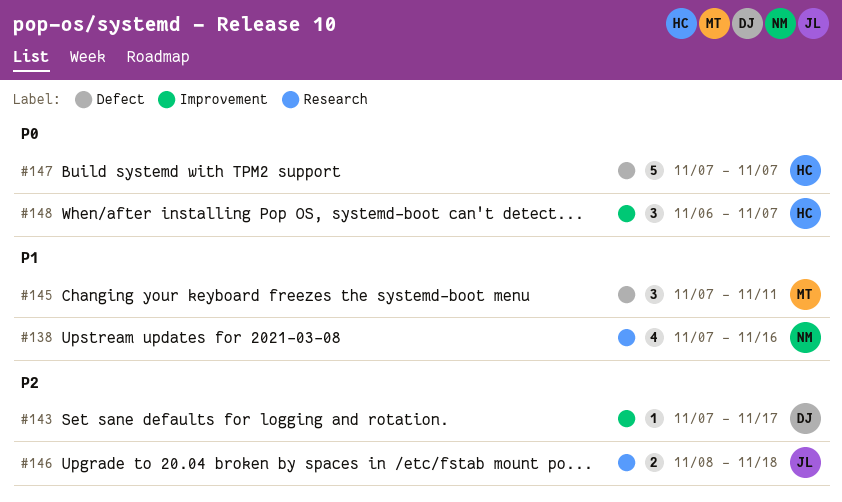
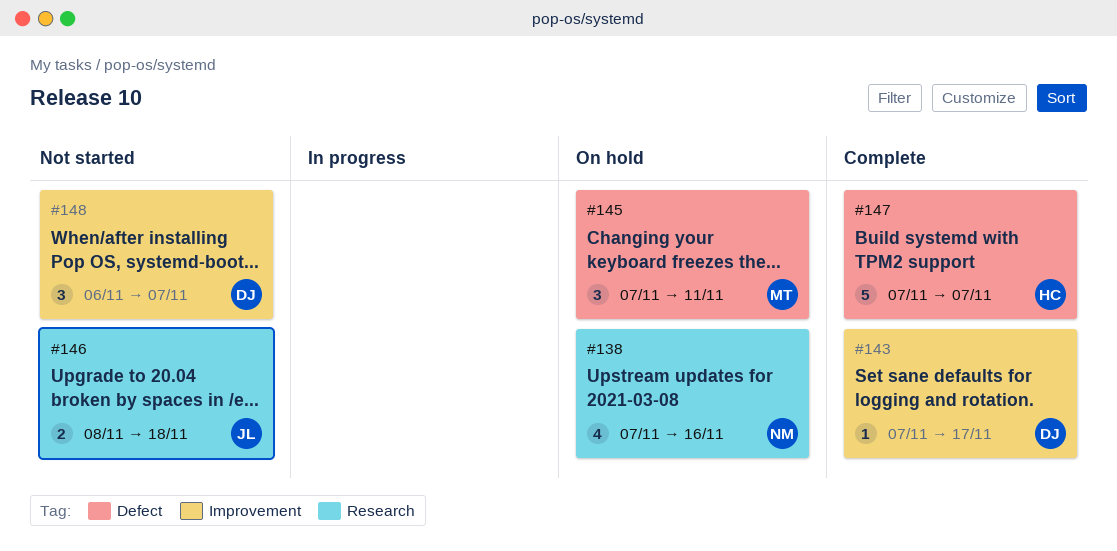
#148, owner: HC -> DJ

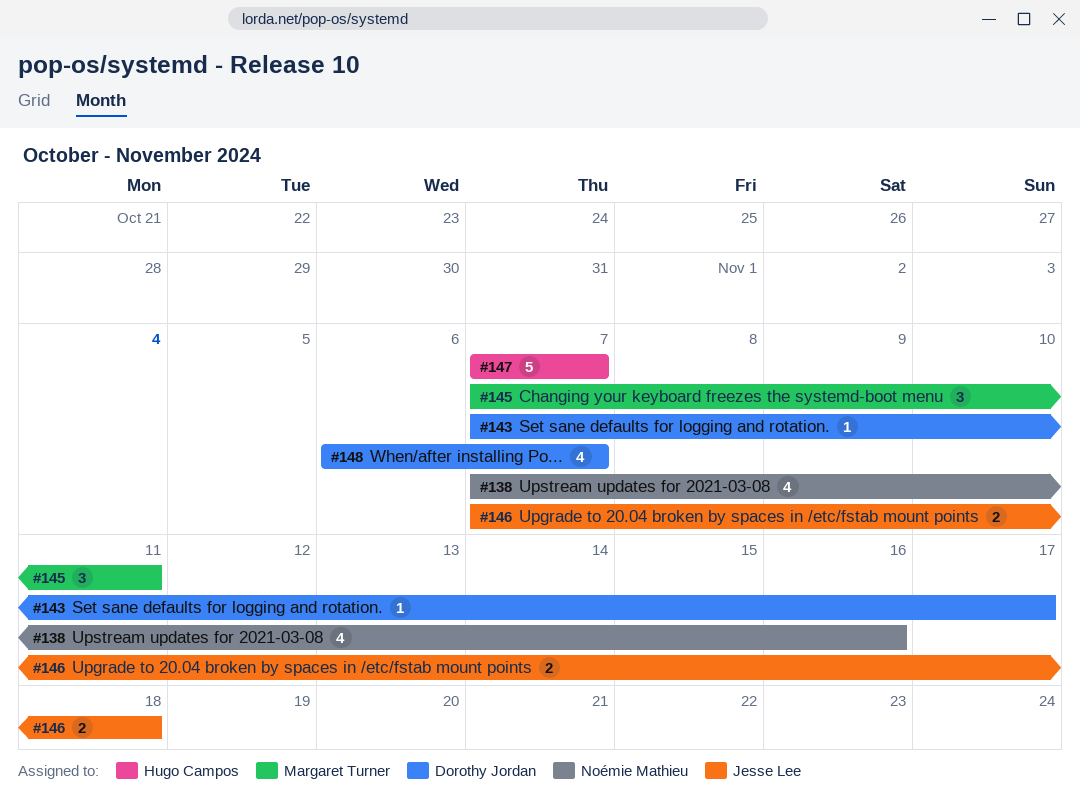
#146, start: Nov 8 -> Nov 7
#148, estimate: 3 -> 4

